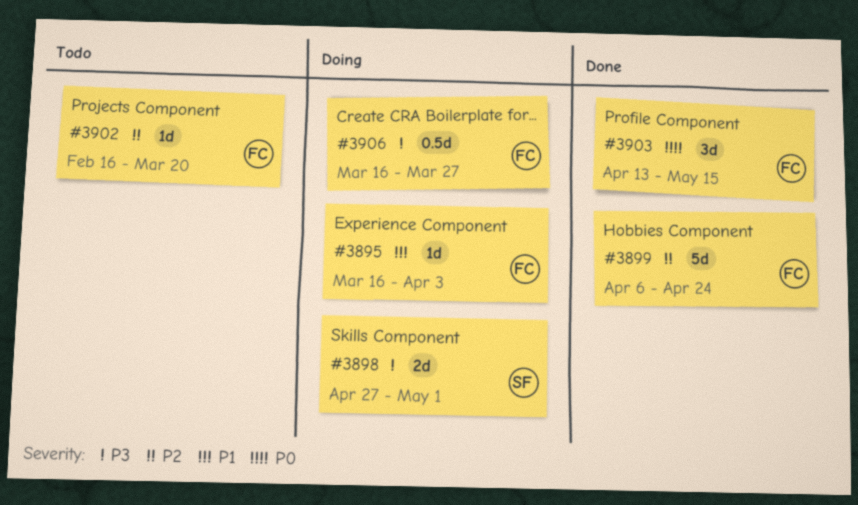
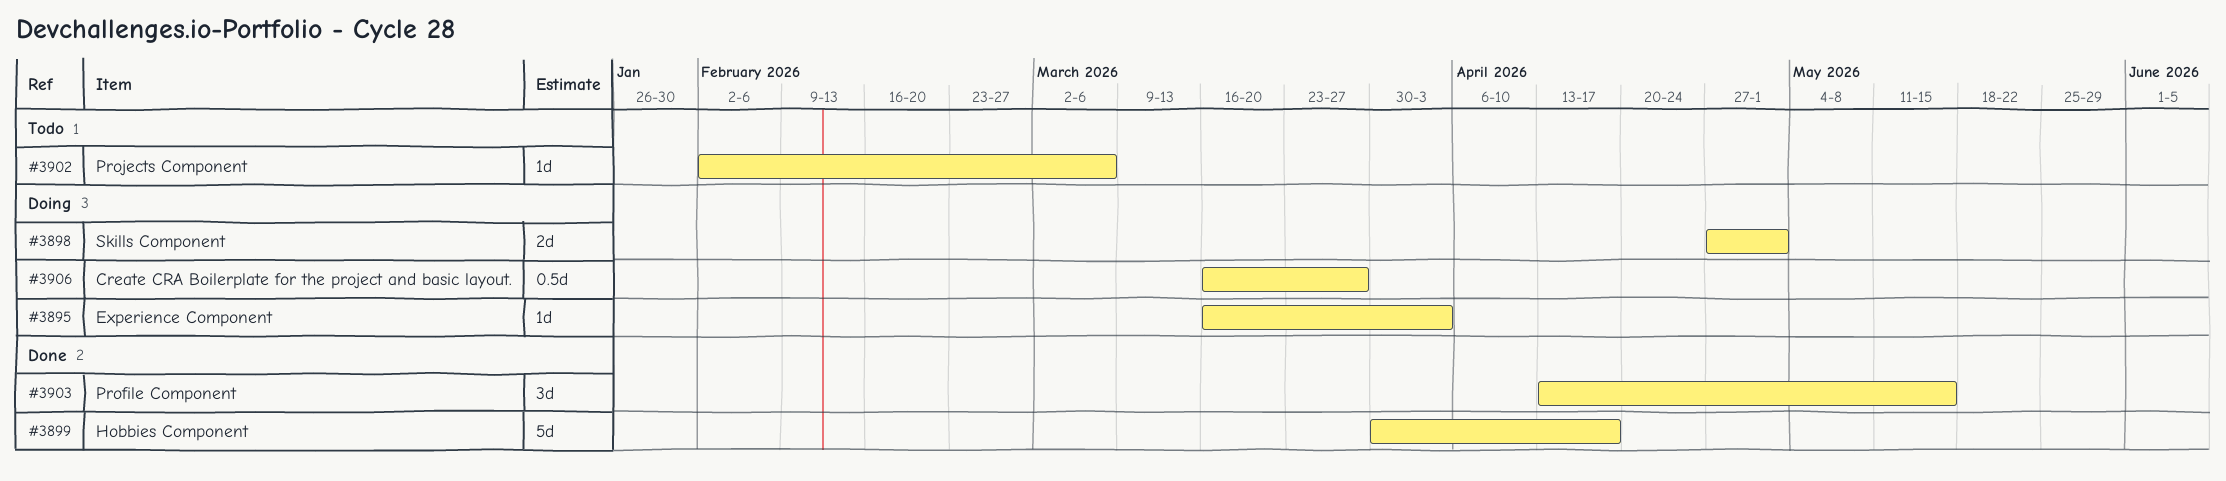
#3899, start: Apr 6 -> Mar 30
#3899, due: Apr 24 -> Apr 17
#3902, start: Feb 16 -> Feb 2
#3902, due: Mar 20 -> Mar 6

